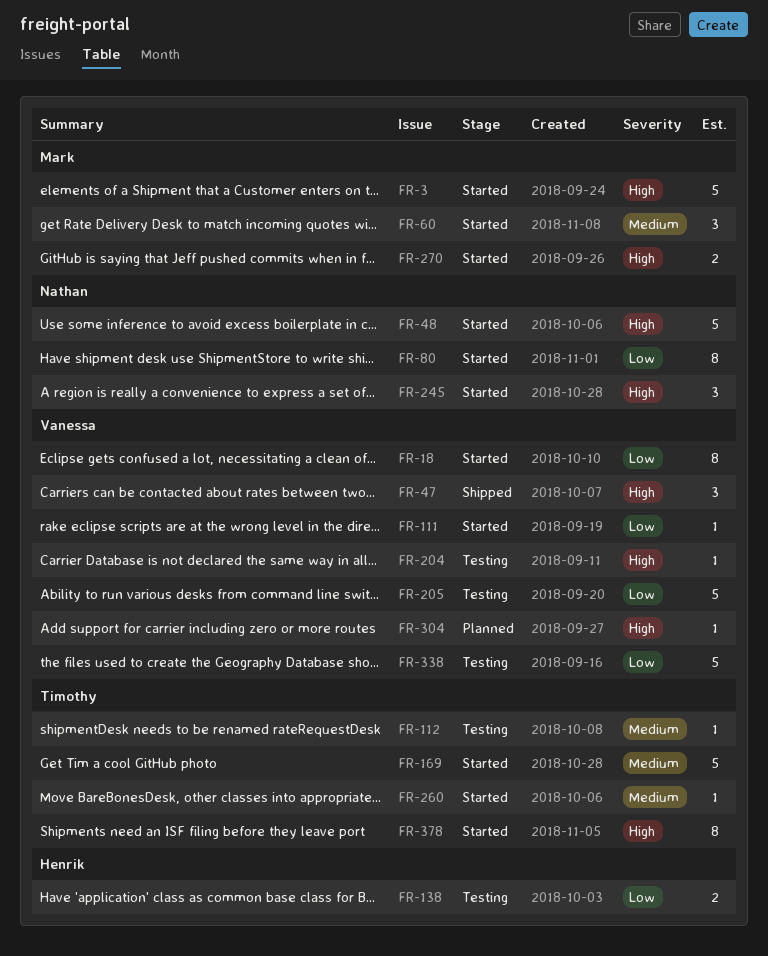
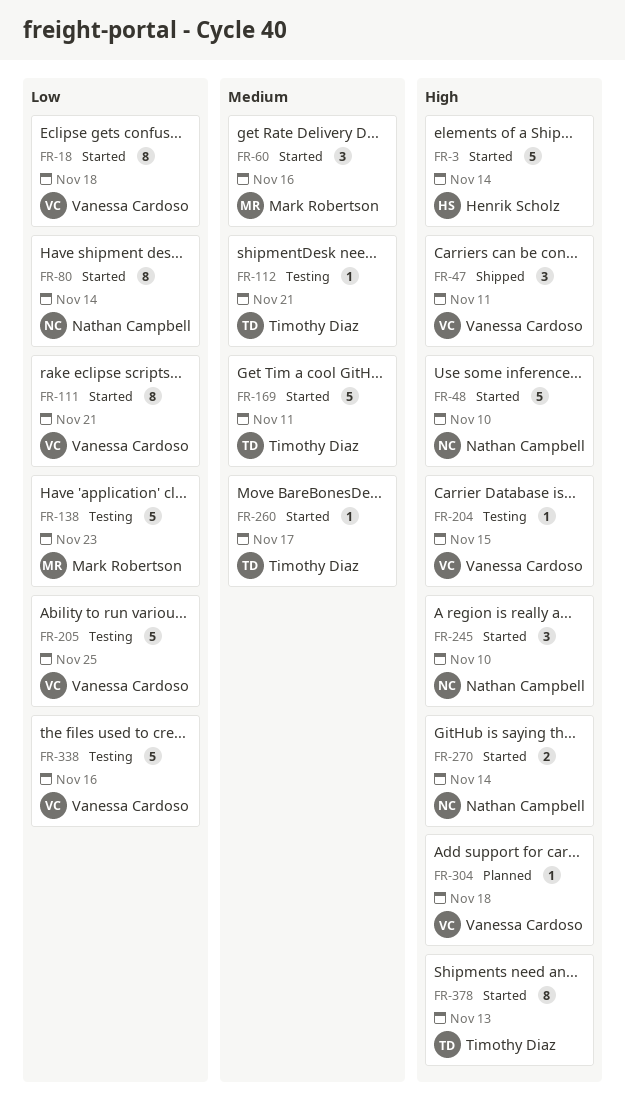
FR-3, owner: Mark Robertson -> Henrik Scholz
FR-111, estimate: 1 -> 8
FR-138, owner: Henrik Scholz -> Mark Robertson
FR-138, estimate: 2 -> 5
FR-270, owner: Mark Robertson -> Nathan Campbell

